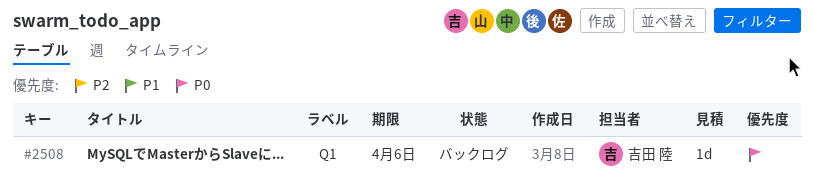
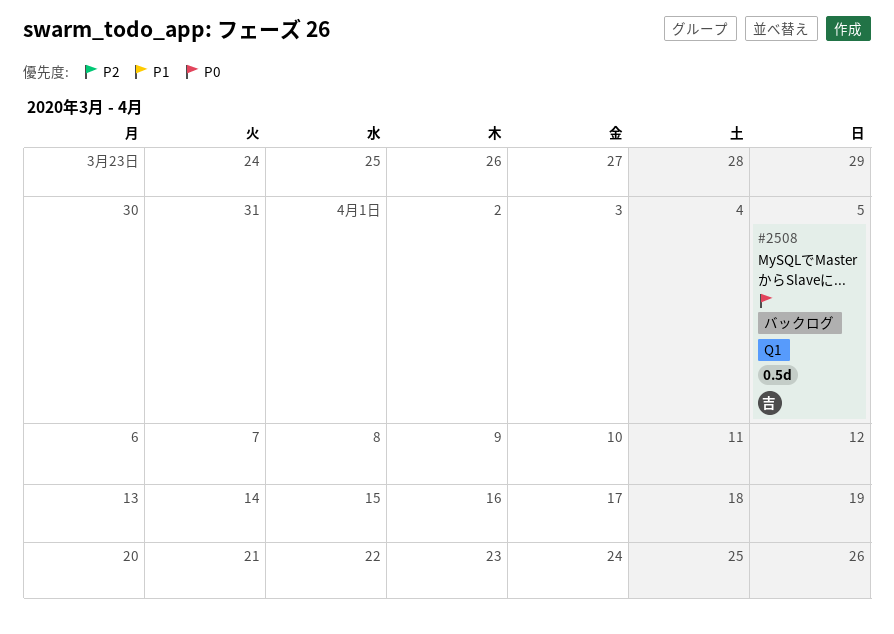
#2508, estimate: 1d -> 0.5d
#2508, due: Apr 6 -> Apr 5

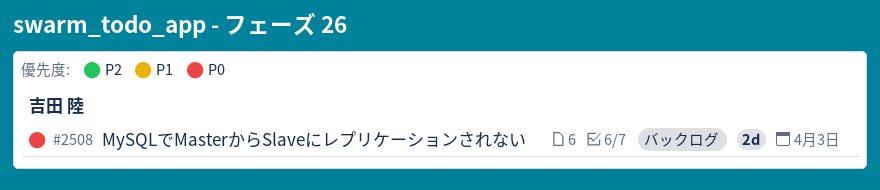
#2508, estimate: 0.5d -> 2d
#2508, due: Apr 5 -> Apr 3

